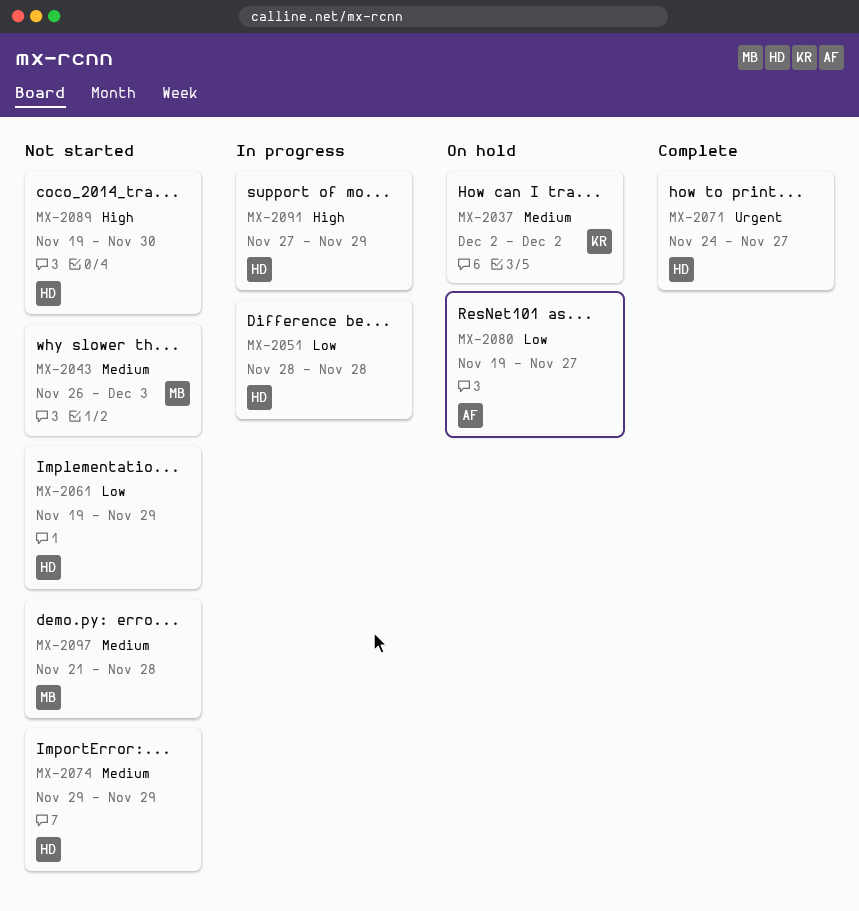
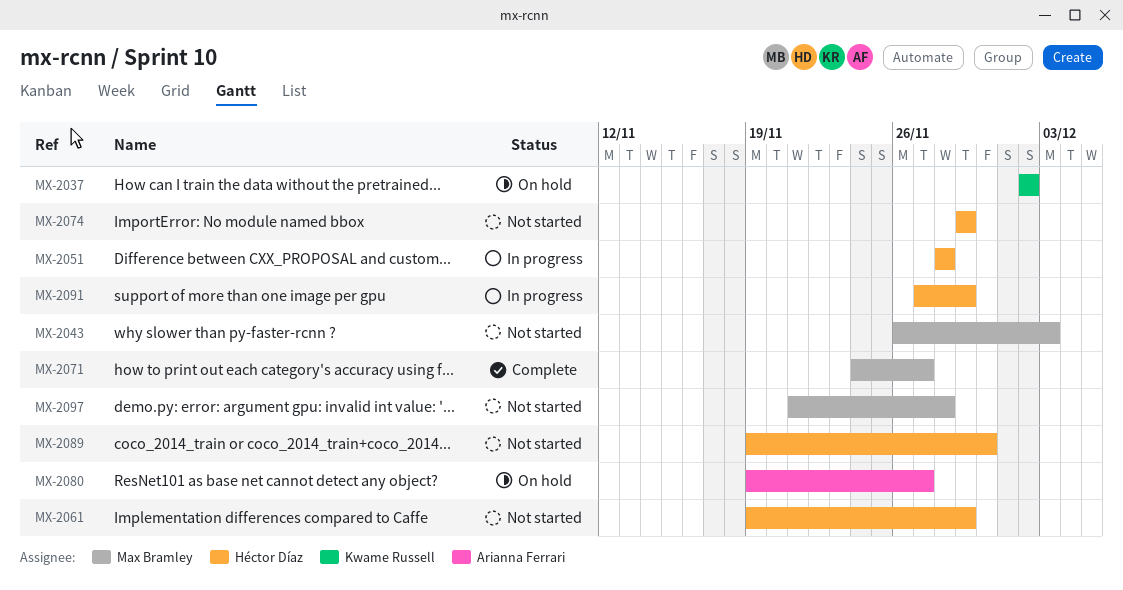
MX-2071, owner: Héctor Díaz -> Max Bramley

